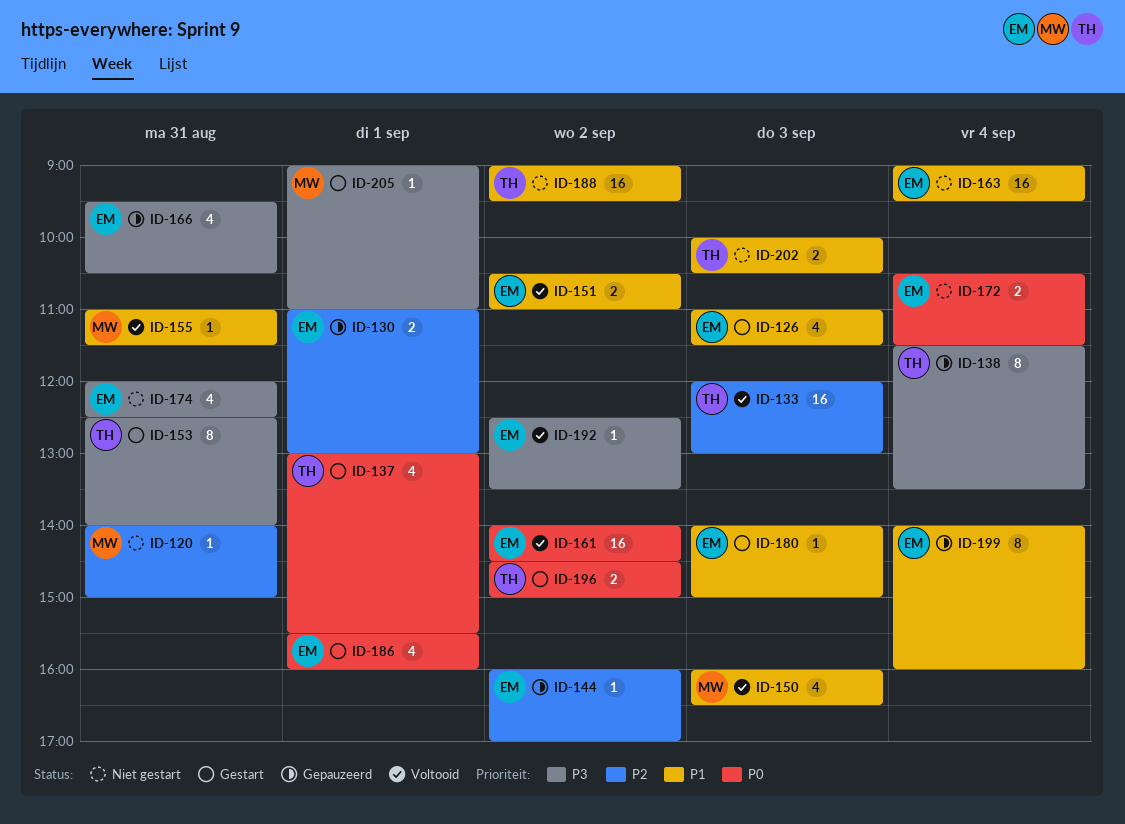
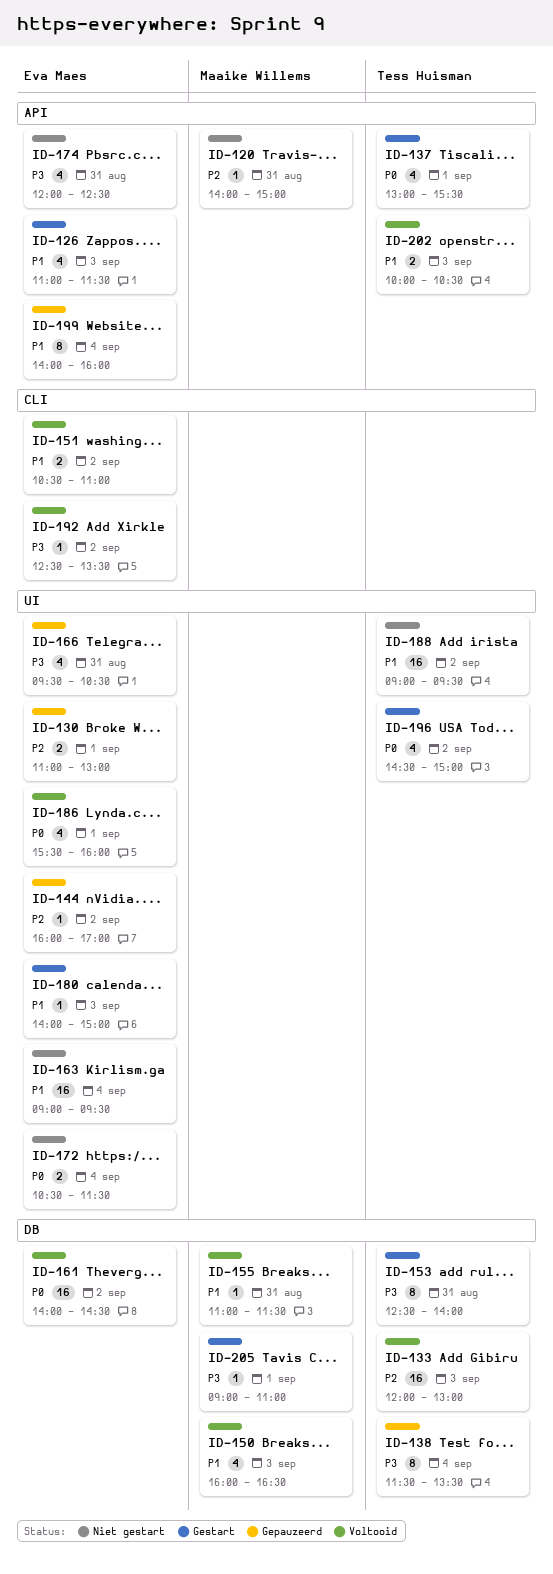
ID-186, status: Gestart -> Voltooid
ID-196, estimate: 2 -> 4
ID-202, status: Niet gestart -> Voltooid

